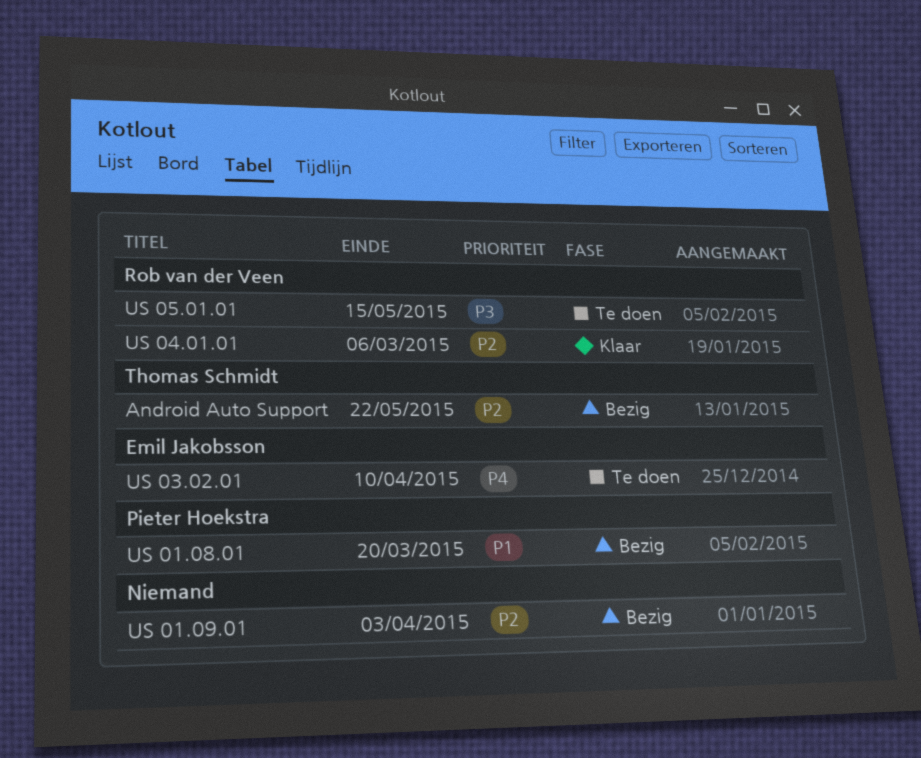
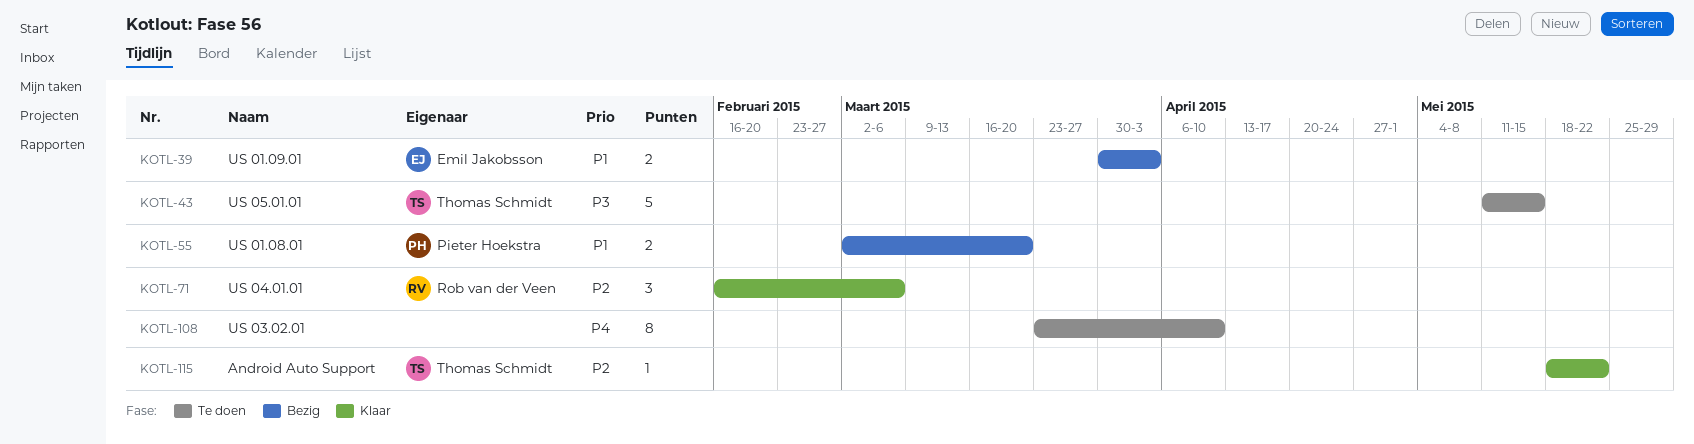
Android Auto Support, status: Bezig -> Klaar
US 01.09.01, owner: none -> Emil Jakobsson
US 01.09.01, priority: P2 -> P1
US 03.02.01, owner: Emil Jakobsson -> none
US 05.01.01, owner: Rob van der Veen -> Thomas Schmidt

